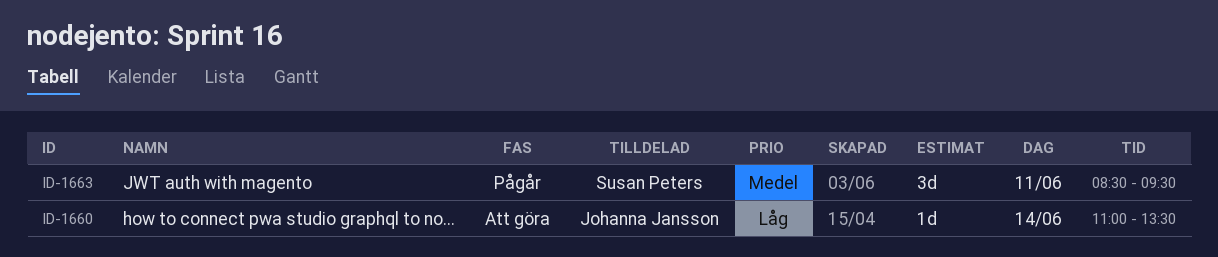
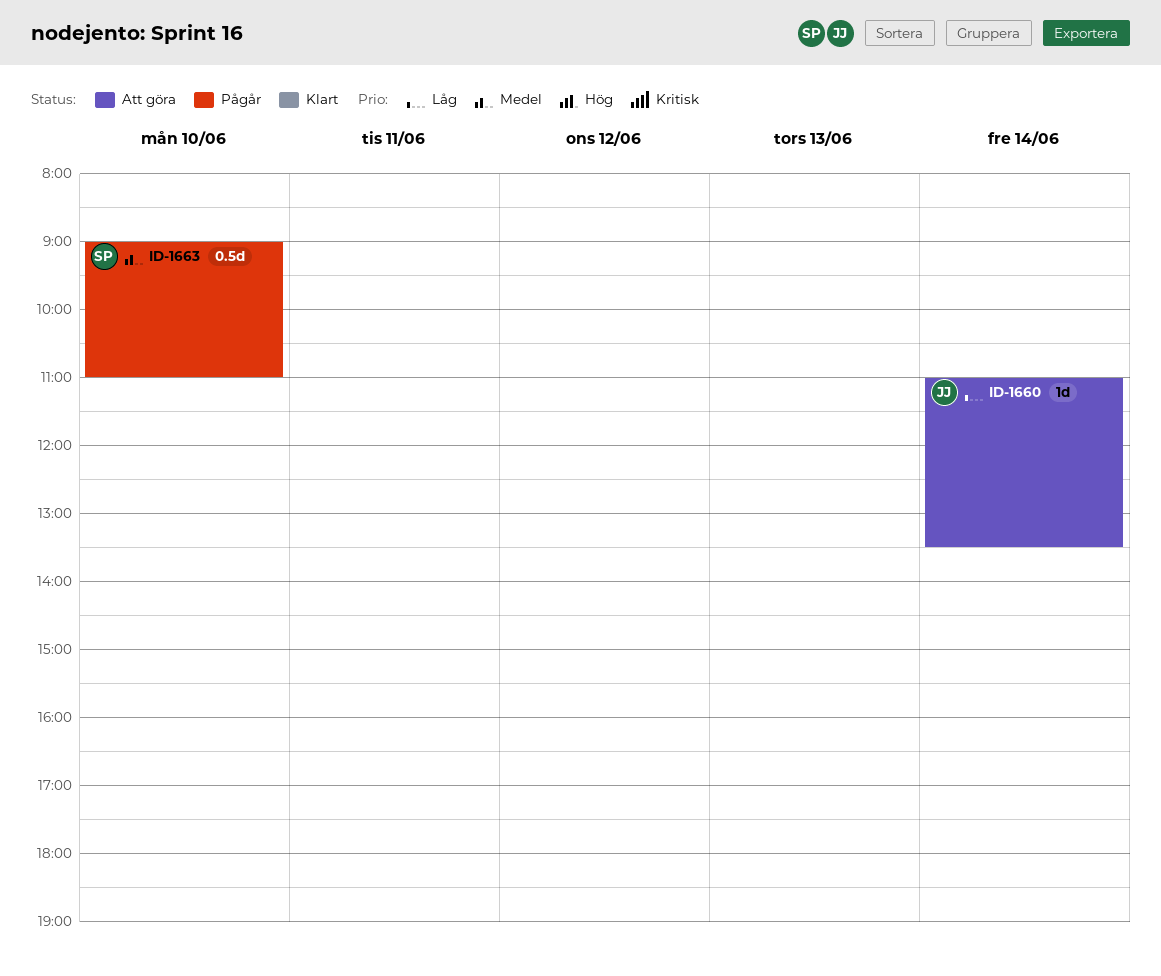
ID-1663, estimate: 3d -> 0.5d
ID-1663, day: Jun 11 -> Jun 10
ID-1663, begins: 08:30 -> 09:00
ID-1663, ends: 09:30 -> 11:00

